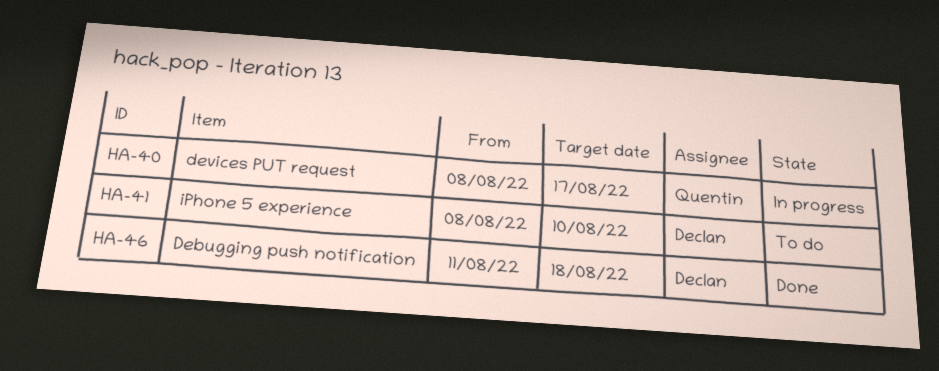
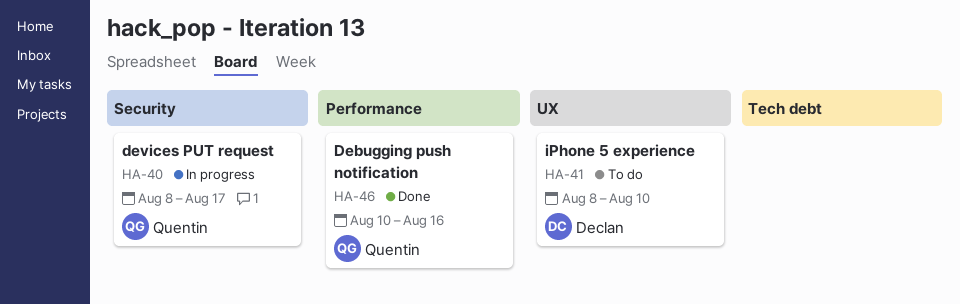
HA-46, owner: Declan -> Quentin
HA-46, start: Aug 11 -> Aug 10
HA-46, due: Aug 18 -> Aug 16

